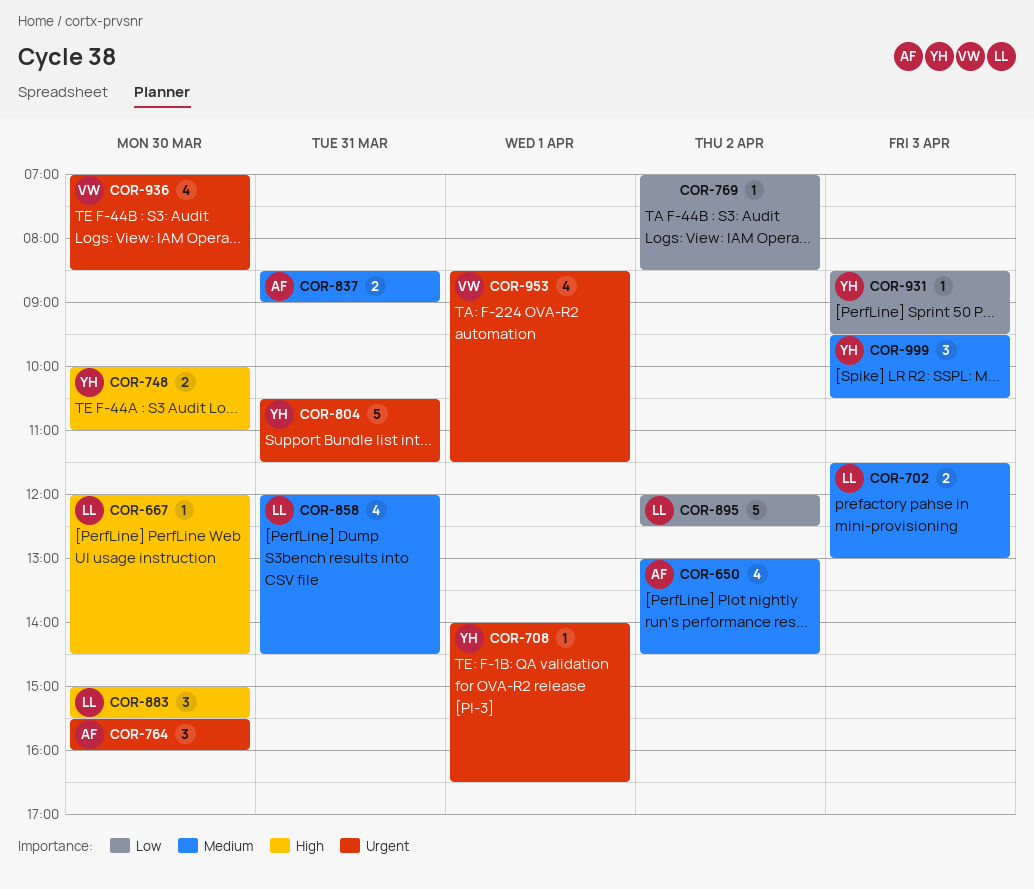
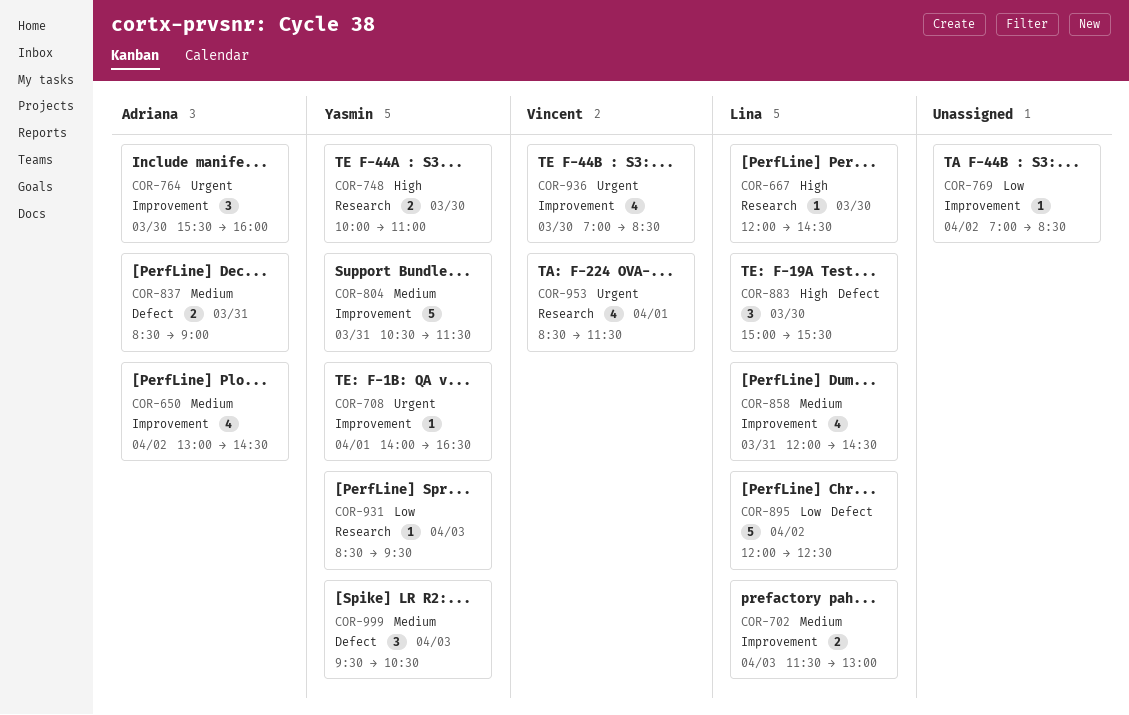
COR-804, priority: Urgent -> Medium

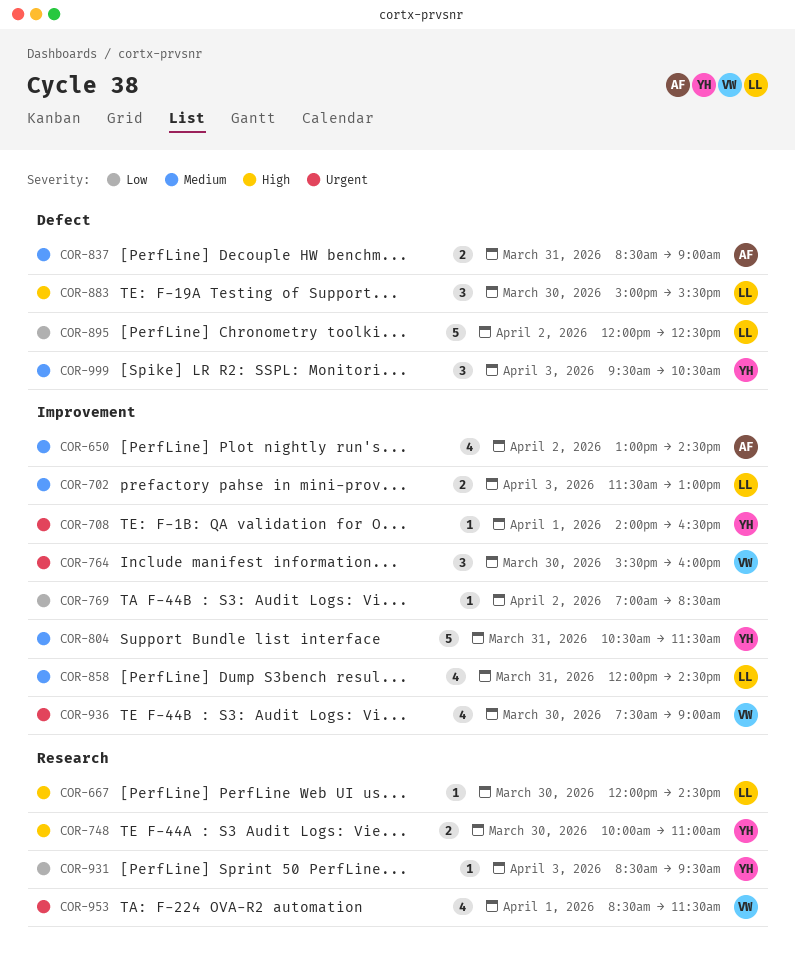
COR-764, owner: Adriana -> Vincent
COR-936, begins: 07:00 -> 07:30
COR-936, ends: 08:30 -> 09:00

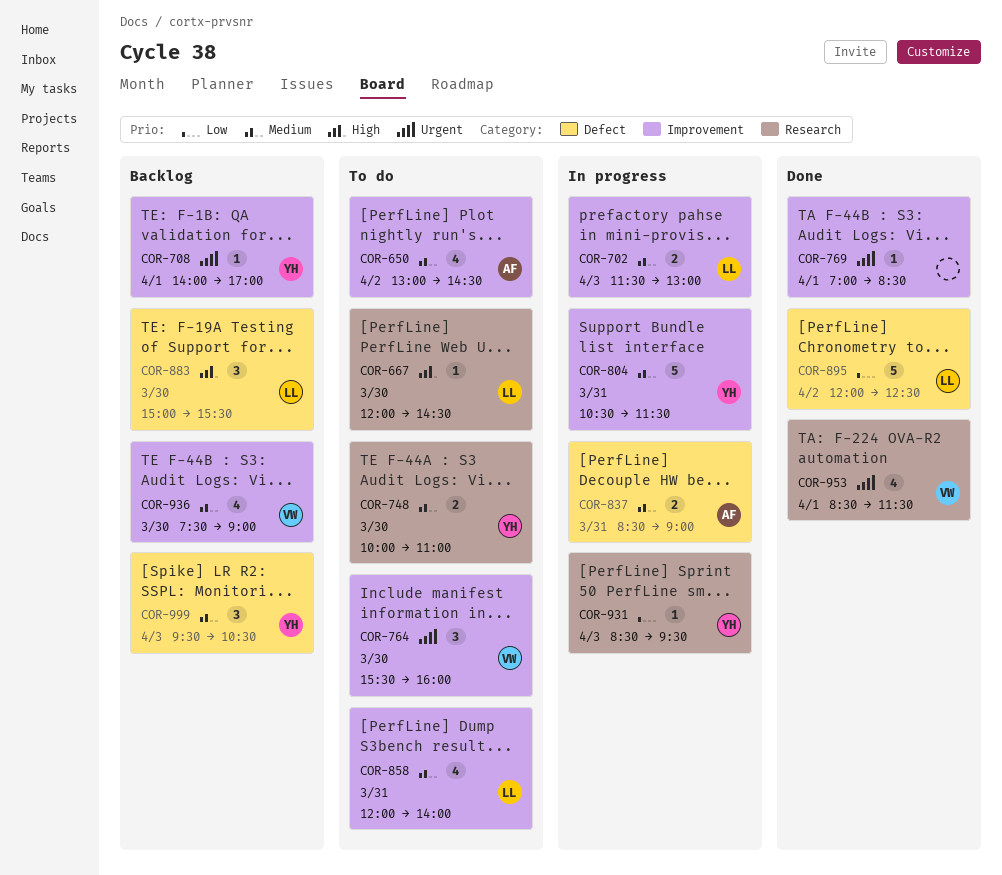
COR-708, ends: 16:30 -> 17:00
COR-748, priority: High -> Medium
COR-769, priority: Low -> Urgent
COR-769, day: Apr 2 -> Apr 1
COR-858, ends: 14:30 -> 14:00
COR-936, priority: Urgent -> Medium

